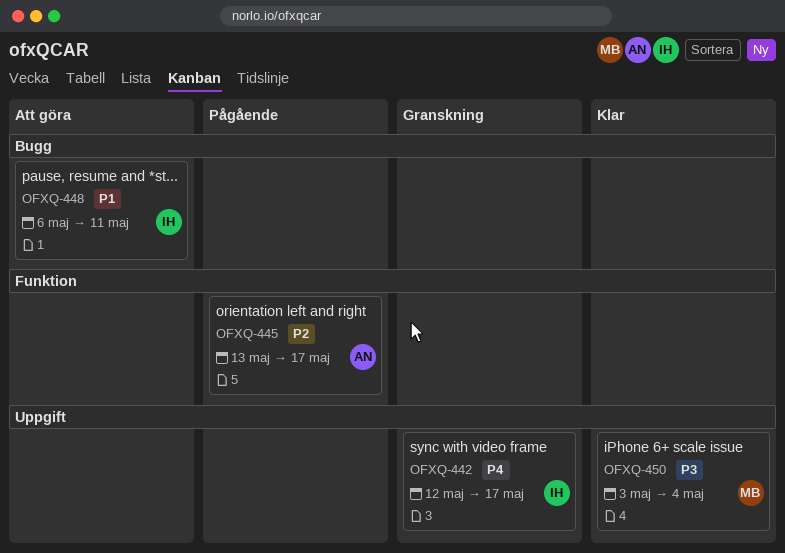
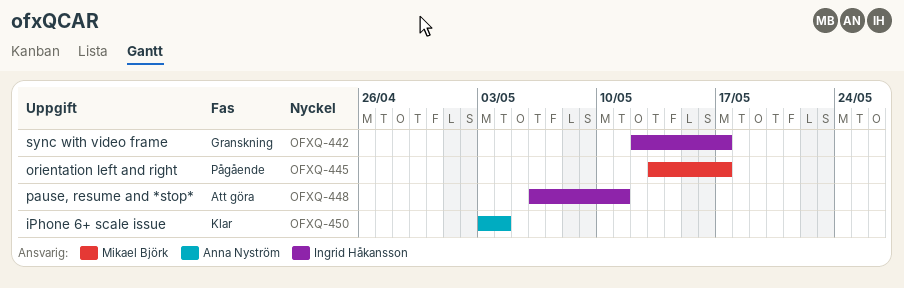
OFXQ-445, owner: Anna Nyström -> Mikael Björk
OFXQ-450, owner: Mikael Björk -> Anna Nyström

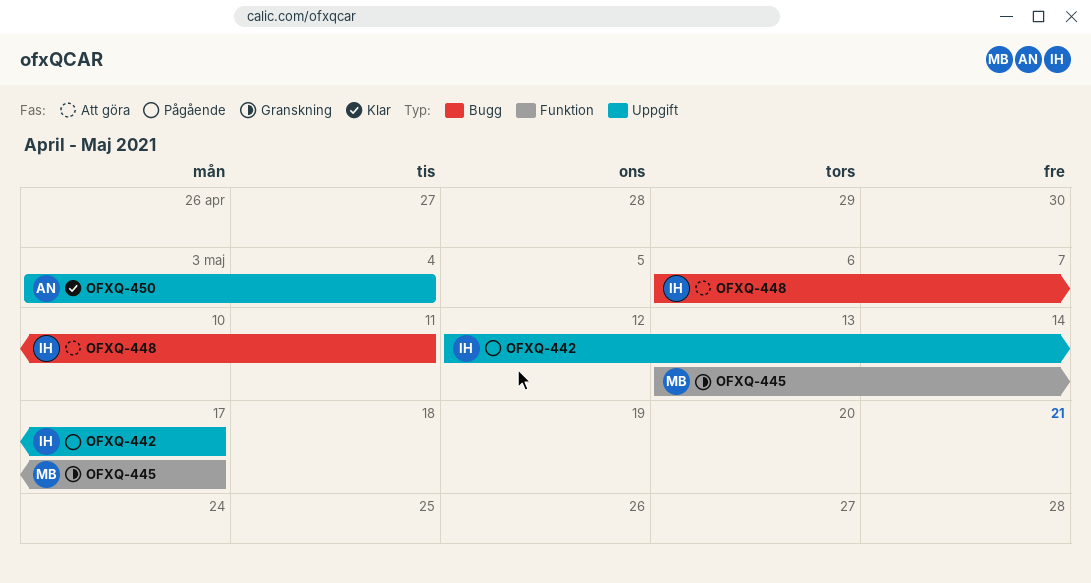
OFXQ-442, status: Granskning -> Pågående
OFXQ-445, status: Pågående -> Granskning

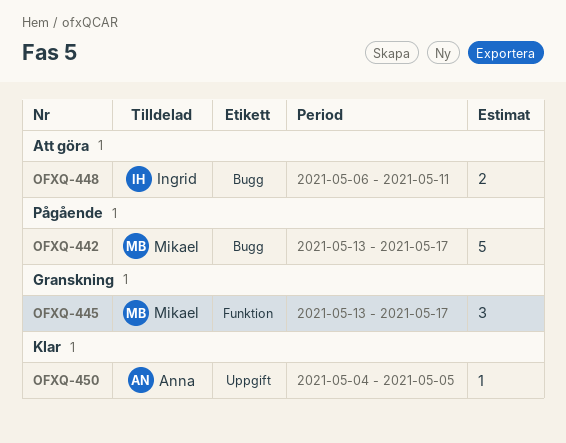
OFXQ-442, owner: Ingrid -> Mikael
OFXQ-442, label: Uppgift -> Bugg
OFXQ-442, start: May 12 -> May 13
OFXQ-450, start: May 3 -> May 4
OFXQ-450, due: May 4 -> May 5

